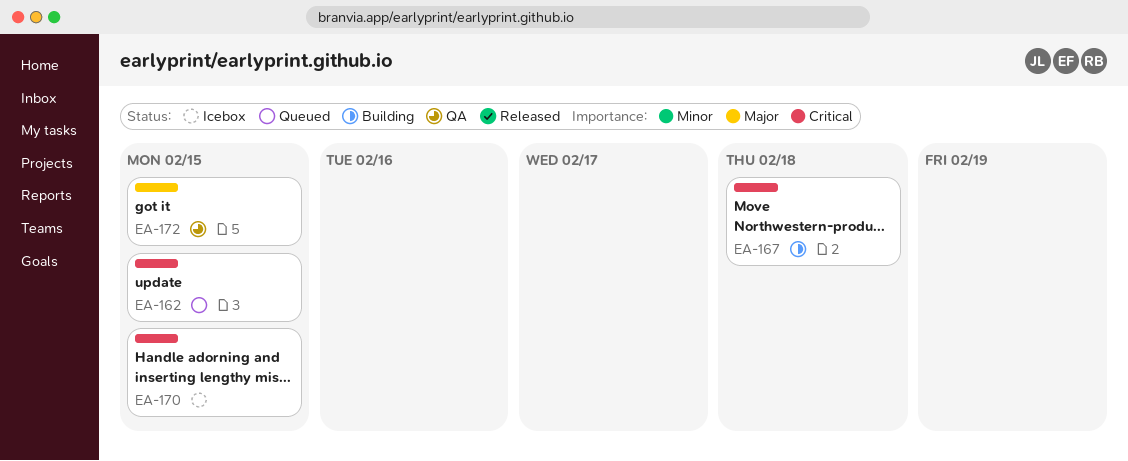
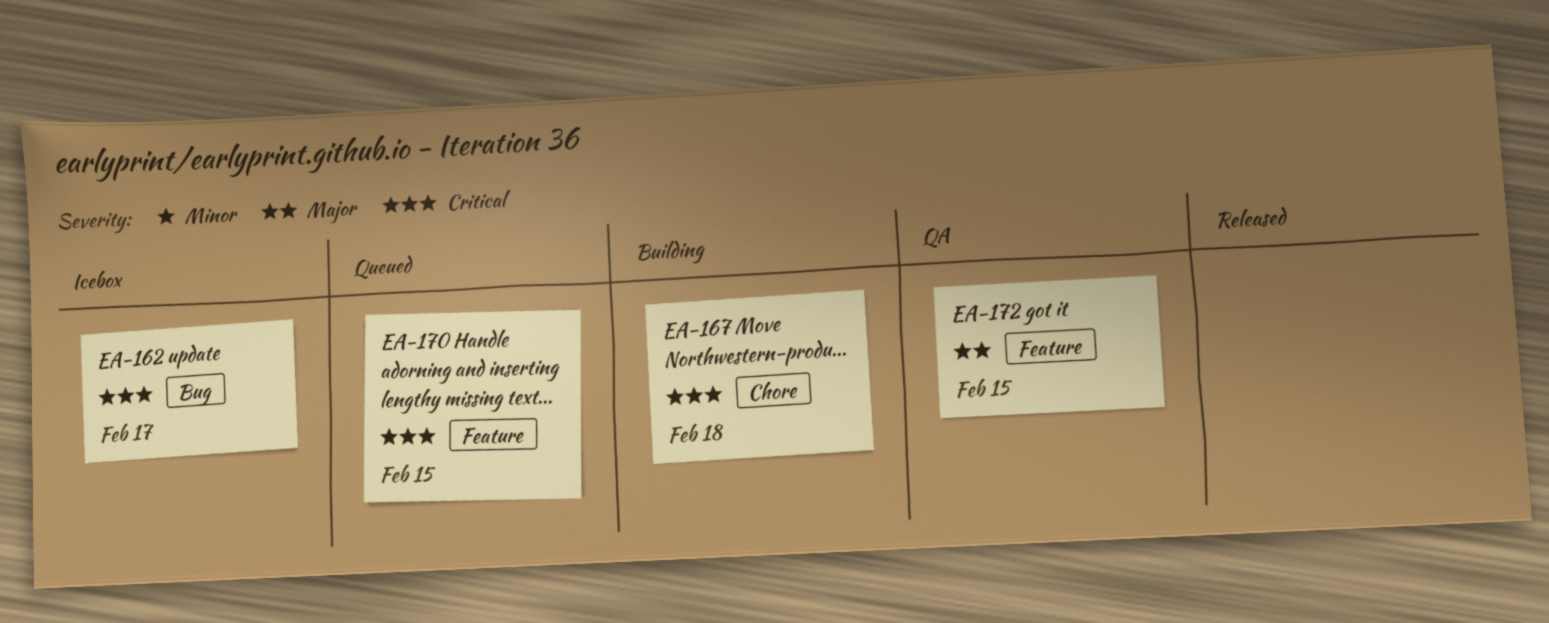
EA-162, status: Queued -> Icebox
EA-162, due: Feb 15 -> Feb 17
EA-170, status: Icebox -> Queued

